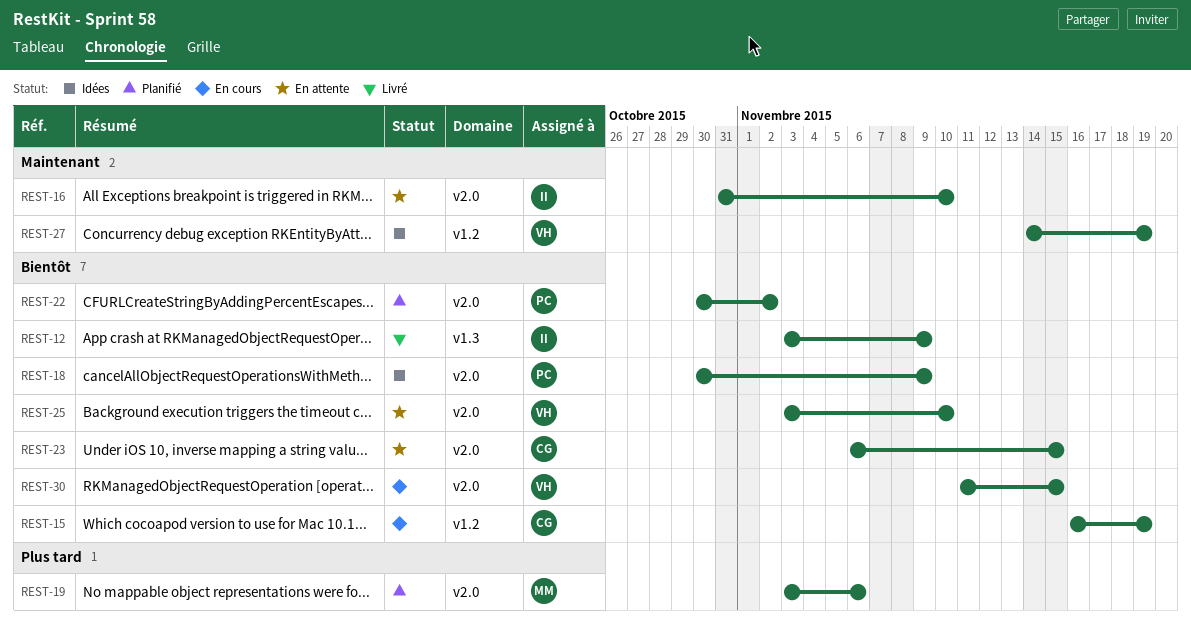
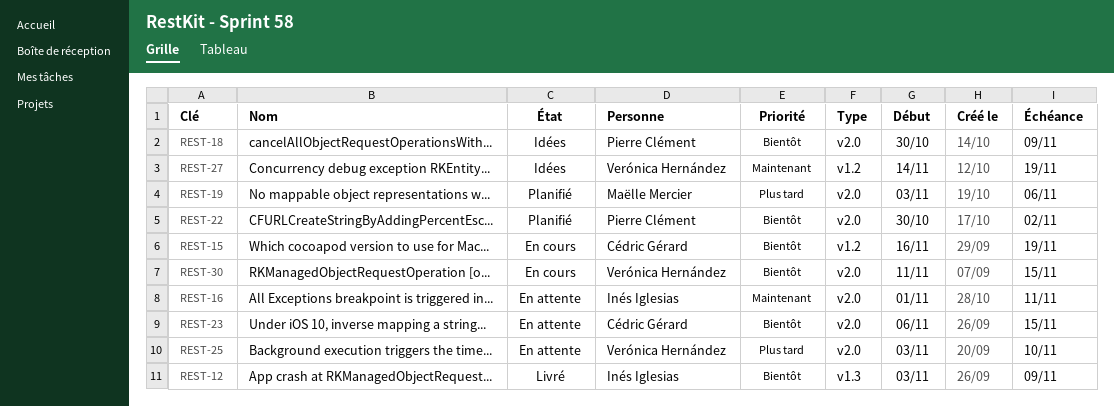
REST-16, start: Oct 31 -> Nov 1
REST-16, due: Nov 10 -> Nov 11
REST-25, priority: Bientôt -> Plus tard

